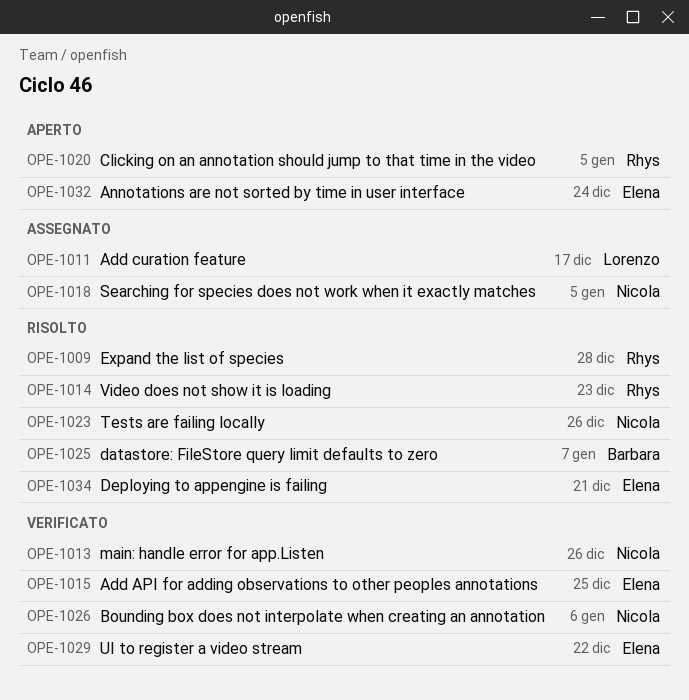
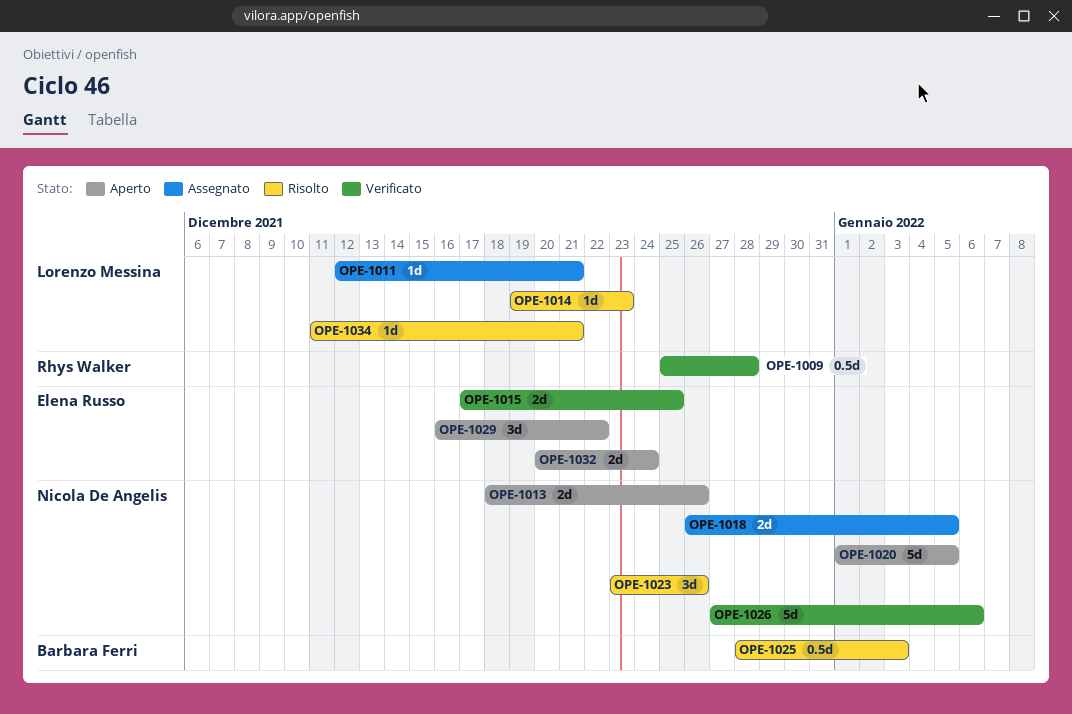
OPE-1009, status: Risolto -> Verificato
OPE-1011, due: Dec 17 -> Dec 21
OPE-1013, status: Verificato -> Aperto
OPE-1014, owner: Rhys Walker -> Lorenzo Messina
OPE-1020, owner: Rhys Walker -> Nicola De Angelis
OPE-1025, due: Jan 7 -> Jan 3
OPE-1029, status: Verificato -> Aperto
OPE-1034, owner: Elena Russo -> Lorenzo Messina

